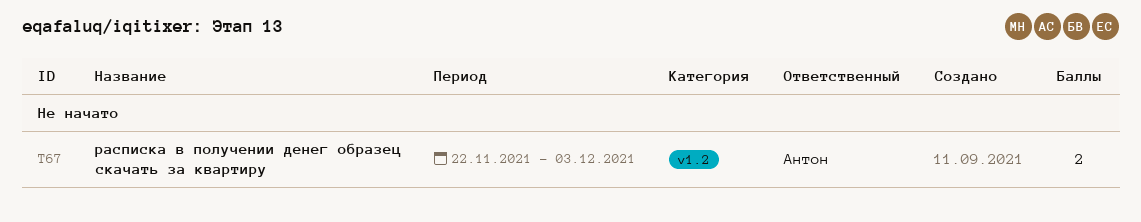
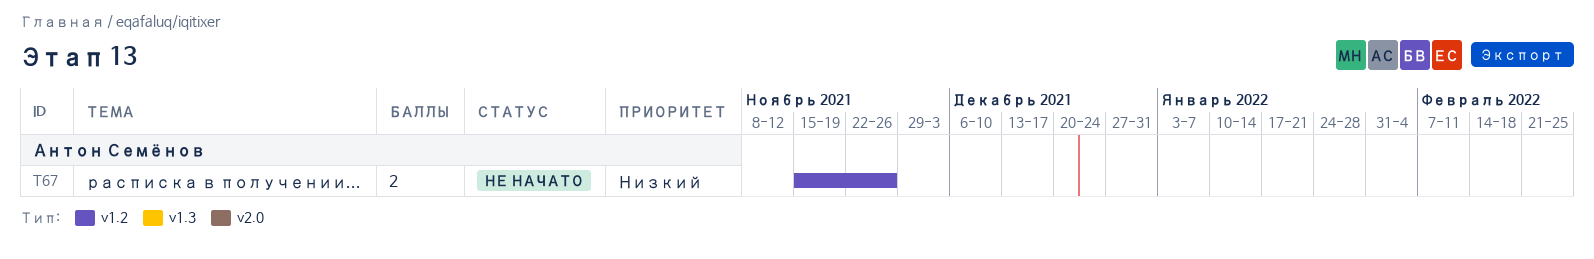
T67, start: Nov 22 -> Nov 15
T67, due: Dec 3 -> Nov 26

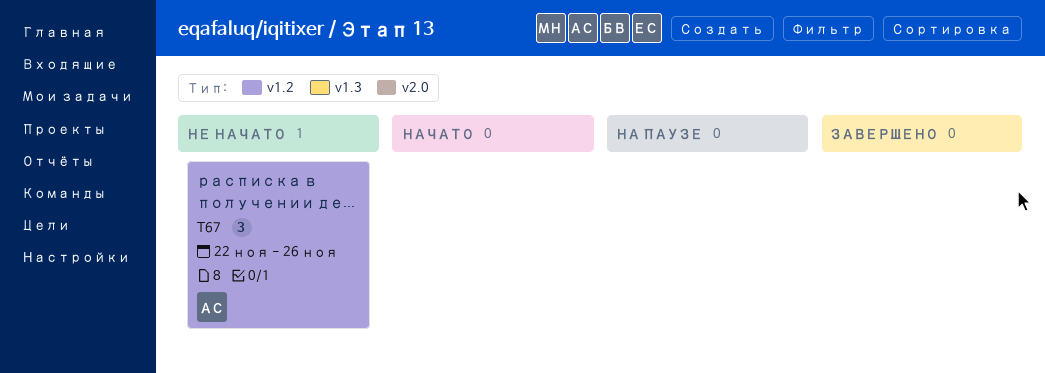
T67, estimate: 2 -> 3
T67, start: Nov 15 -> Nov 22

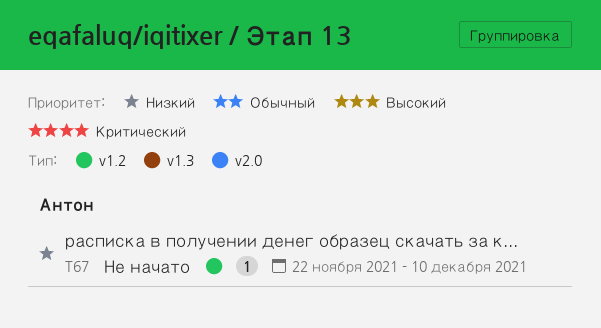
T67, estimate: 3 -> 1
T67, due: Nov 26 -> Dec 10

